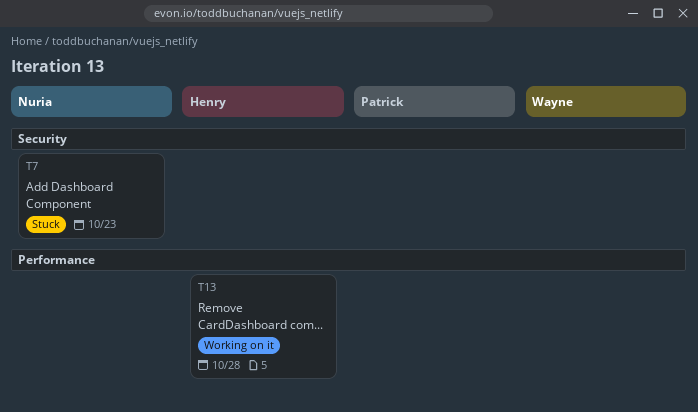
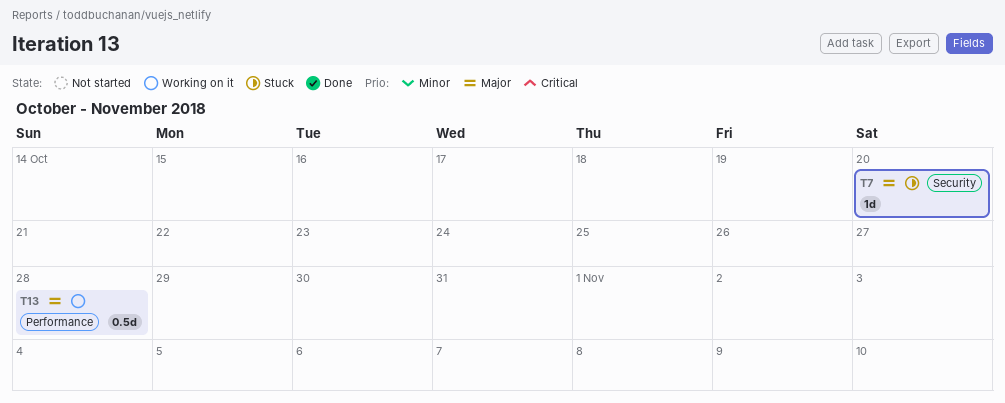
T7, due: Oct 23 -> Oct 20

